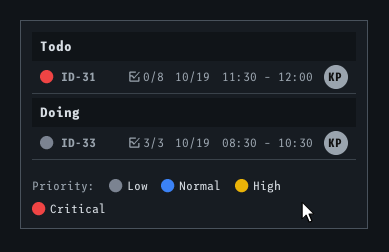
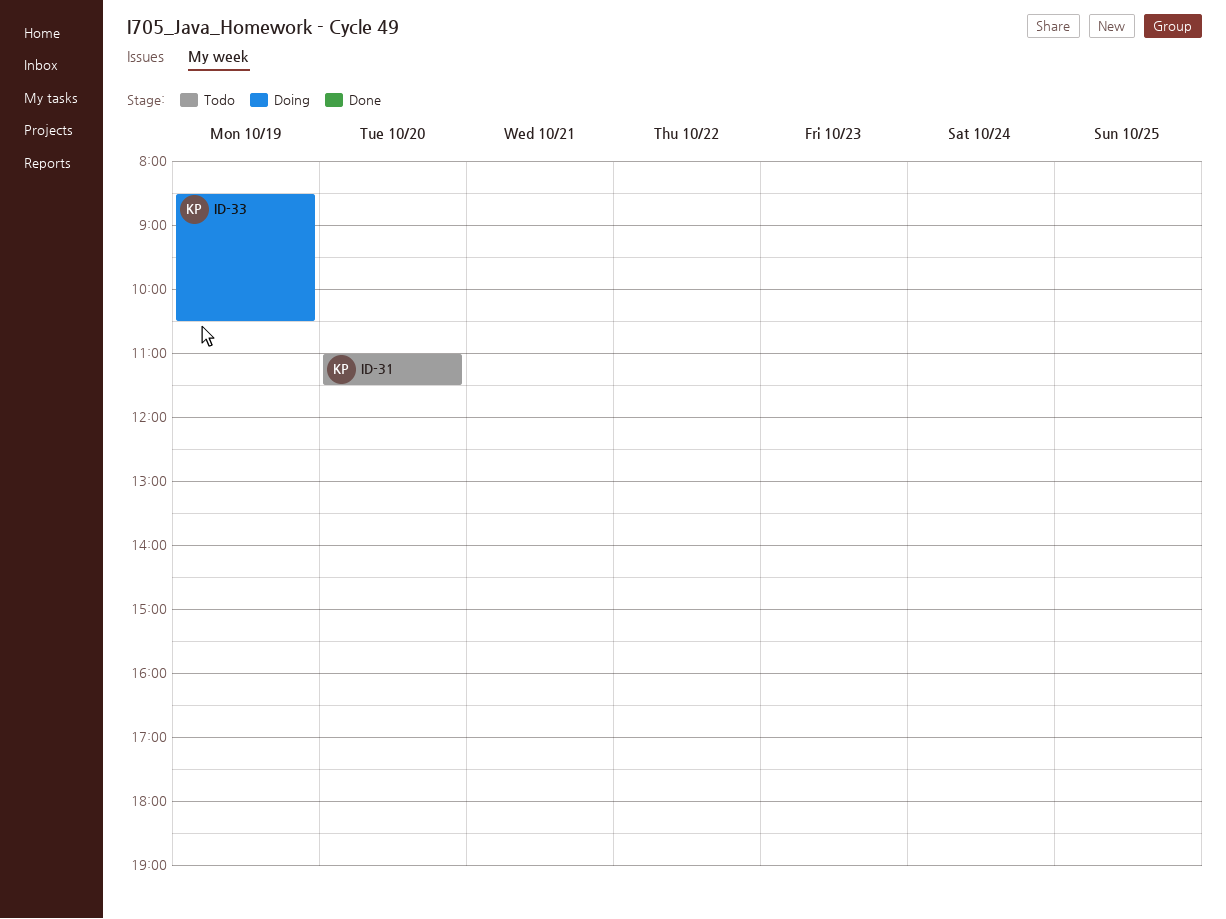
ID-31, day: Oct 19 -> Oct 20
ID-31, begins: 11:30 -> 11:00
ID-31, ends: 12:00 -> 11:30

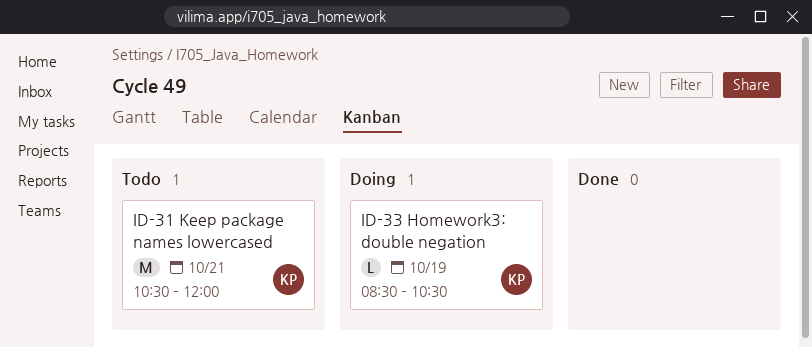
ID-31, day: Oct 20 -> Oct 21
ID-31, begins: 11:00 -> 10:30
ID-31, ends: 11:30 -> 12:00

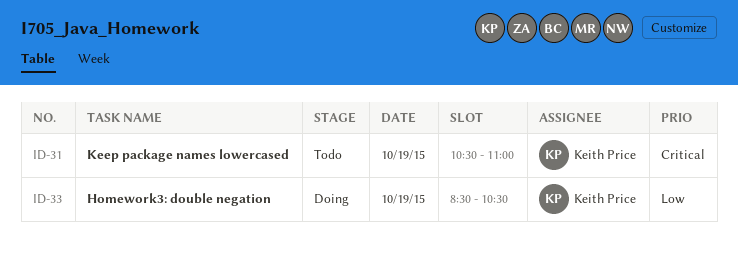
ID-31, day: Oct 21 -> Oct 19
ID-31, ends: 12:00 -> 11:00

